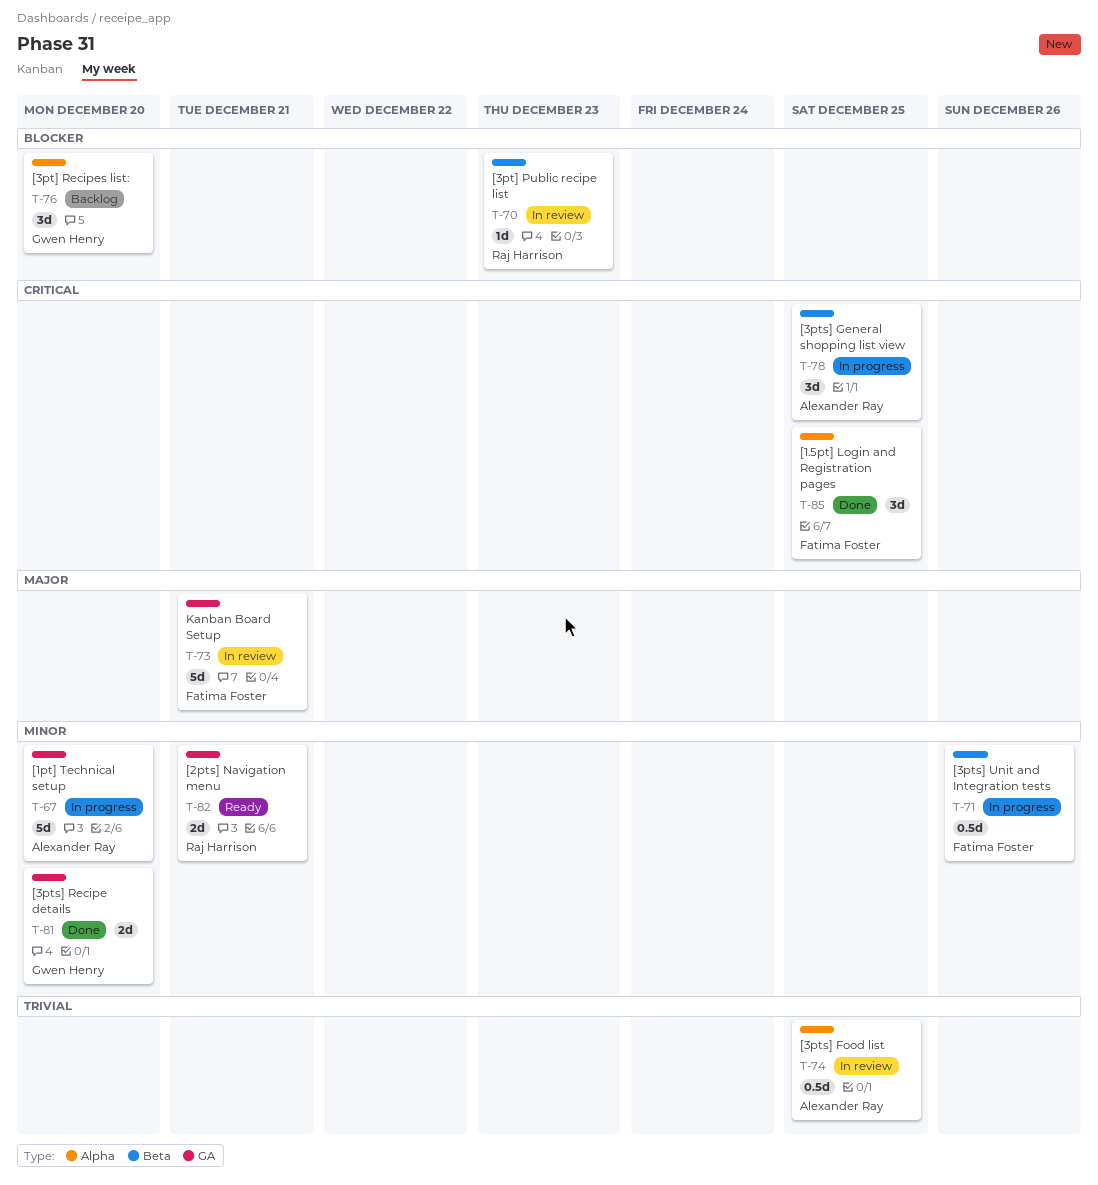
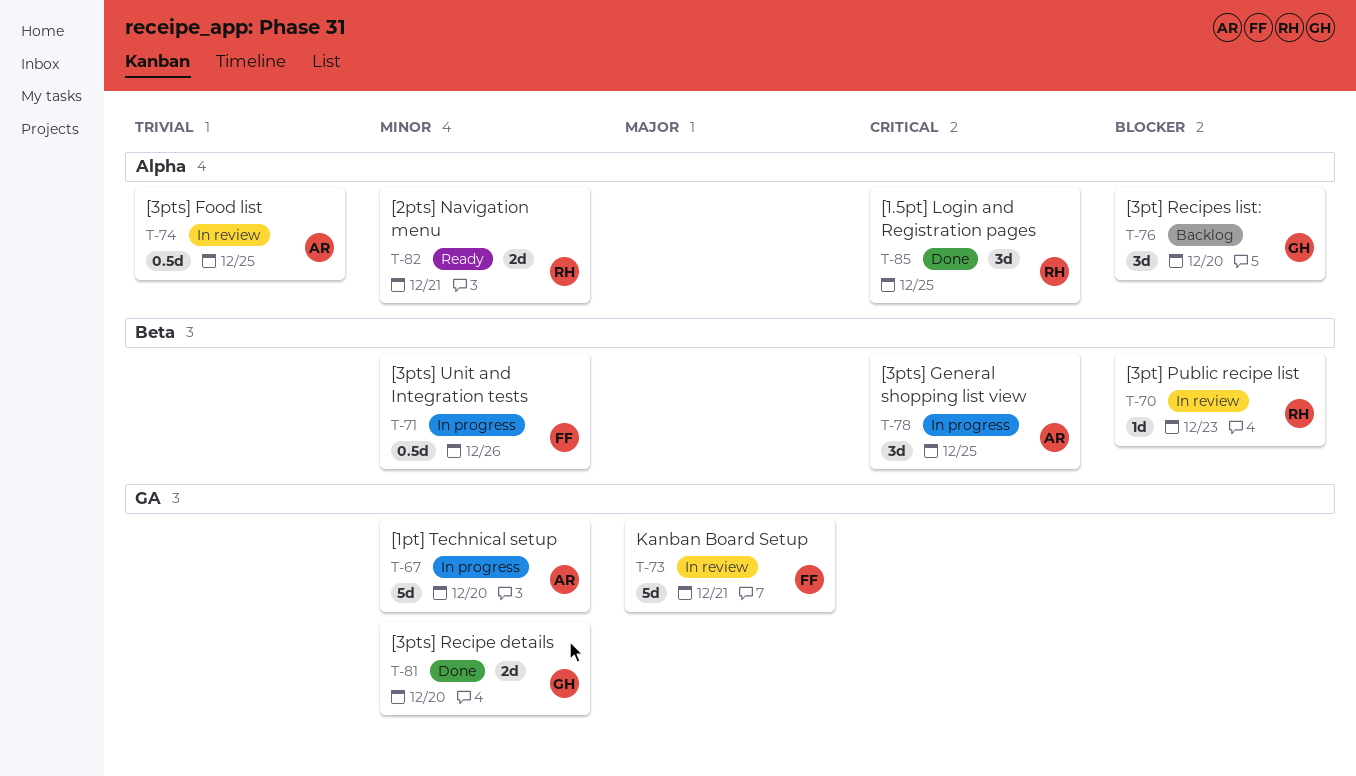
T-82, label: GA -> Alpha
T-85, owner: Fatima Foster -> Raj Harrison

